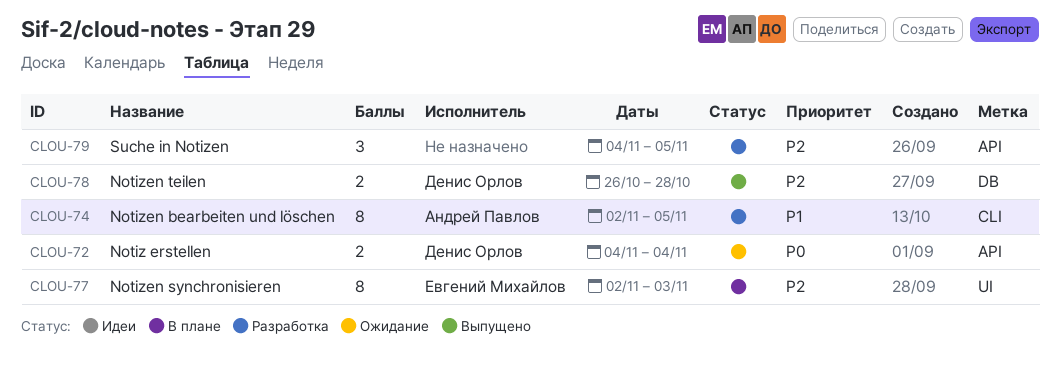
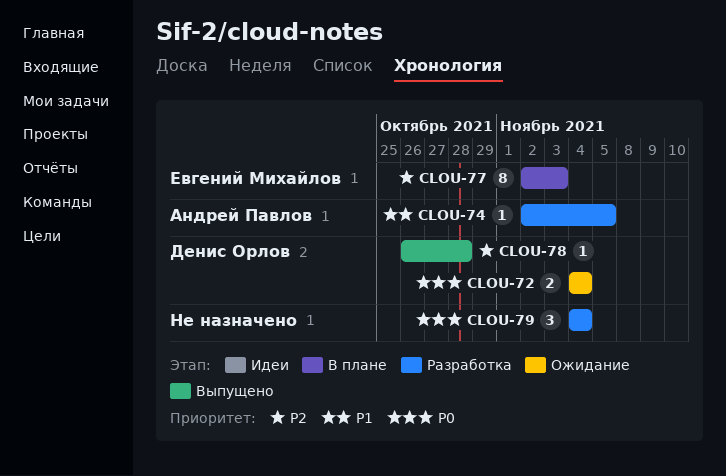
CLOU-74, estimate: 8 -> 1
CLOU-78, estimate: 2 -> 1
CLOU-79, priority: P2 -> P0
CLOU-79, due: Nov 5 -> Nov 4

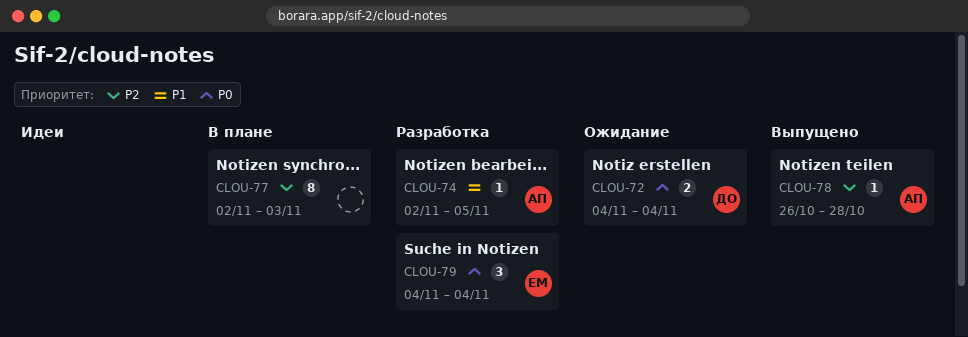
CLOU-77, owner: Евгений Михайлов -> none
CLOU-78, owner: Денис Орлов -> Андрей Павлов
CLOU-79, owner: none -> Евгений Михайлов

